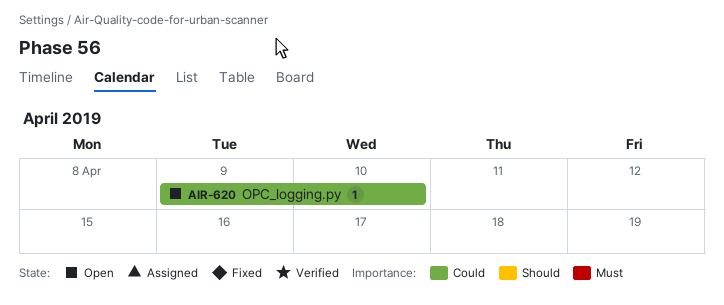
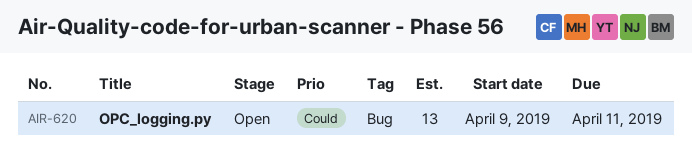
AIR-620, estimate: 1 -> 13
AIR-620, due: Apr 10 -> Apr 11

